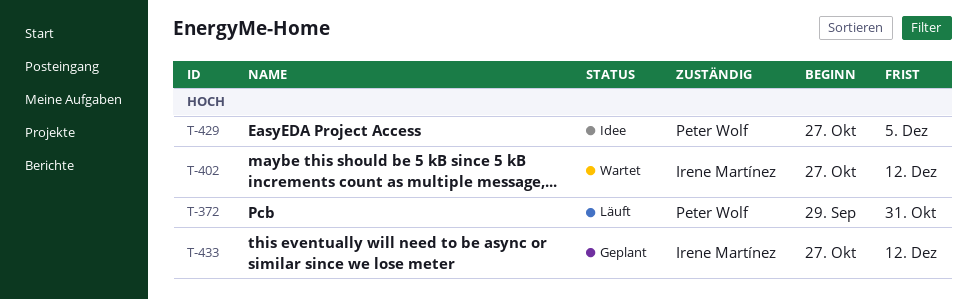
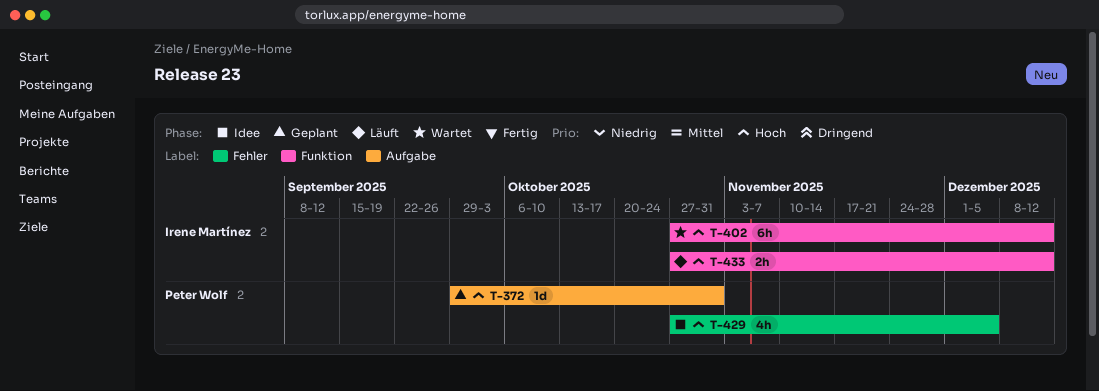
T-372, status: Läuft -> Geplant
T-433, status: Geplant -> Läuft

